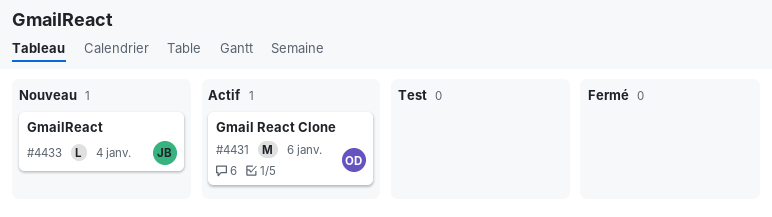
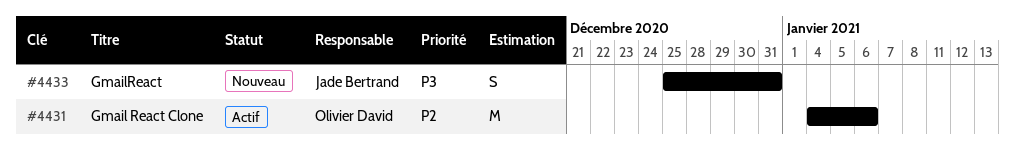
#4433, estimate: L -> S
#4433, due: Jan 4 -> Dec 31

